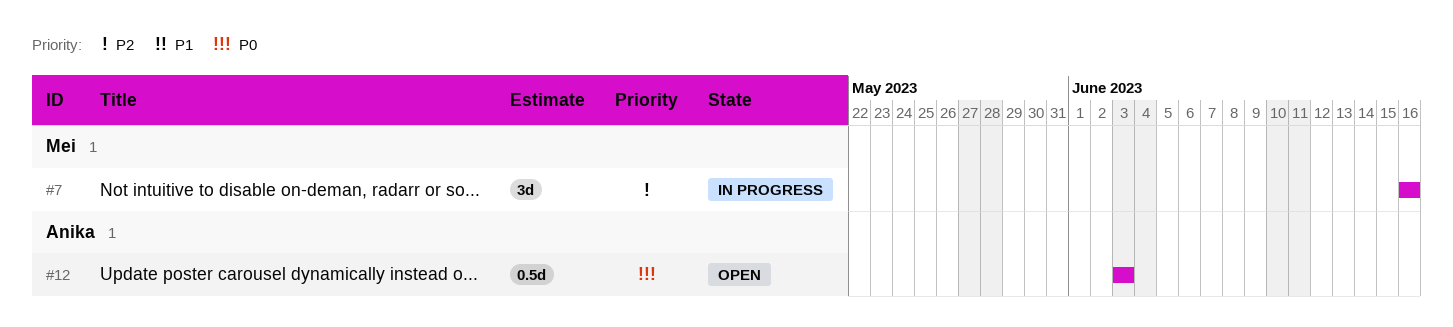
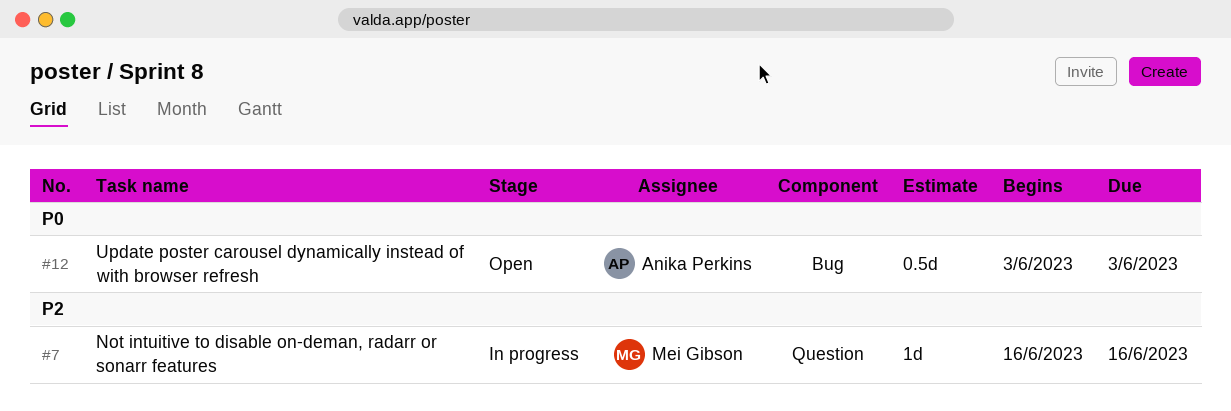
#7, estimate: 3d -> 1d

